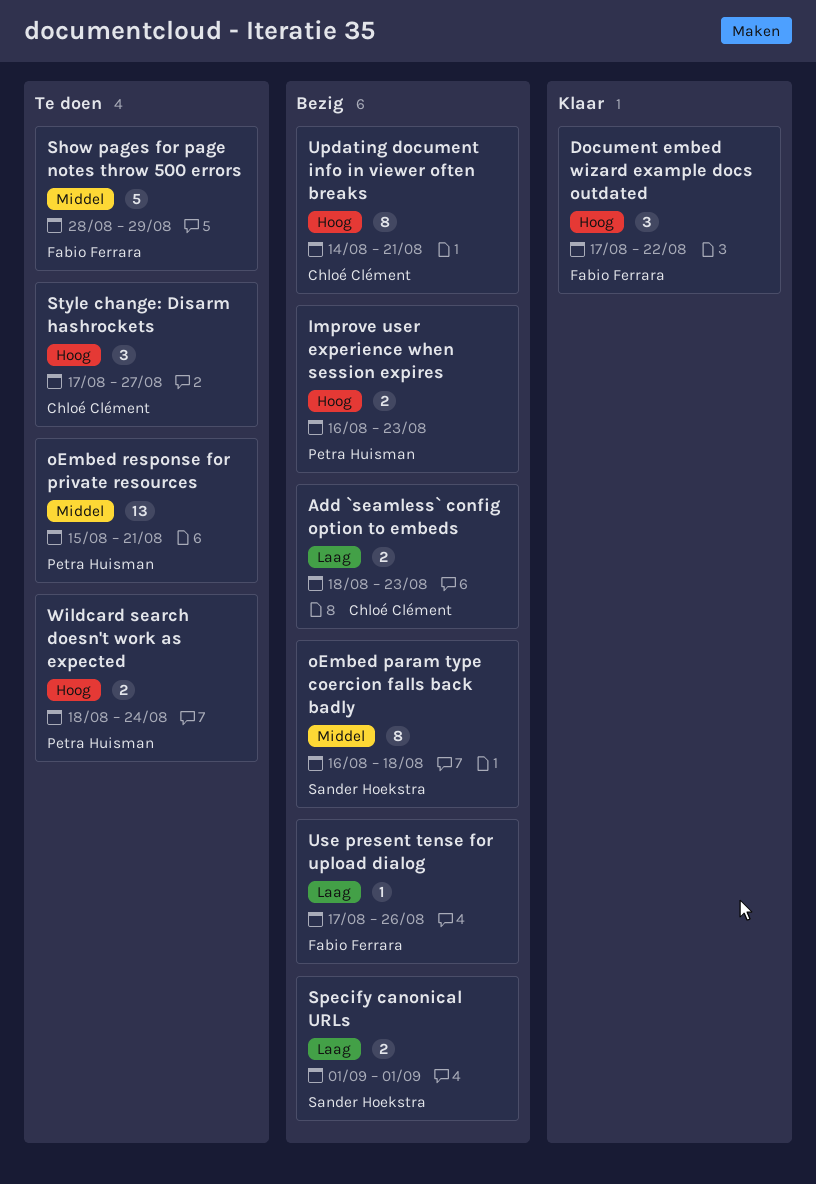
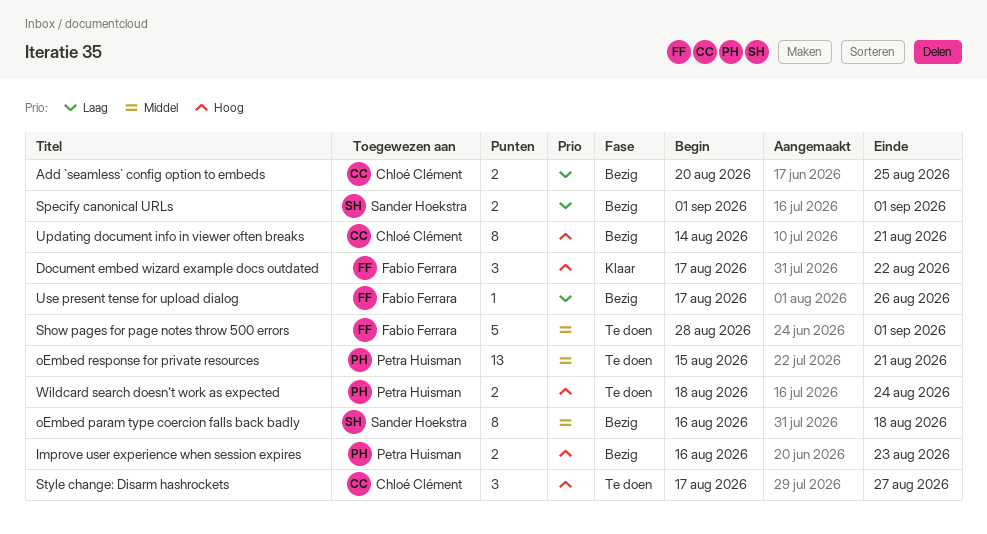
Add `seamless` config option to embeds, start: Aug 18 -> Aug 20
Add `seamless` config option to embeds, due: Aug 23 -> Aug 25
Show pages for page notes throw 500 errors, due: Aug 29 -> Sep 1

